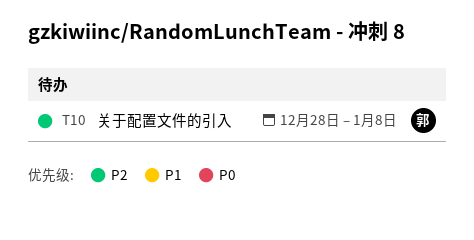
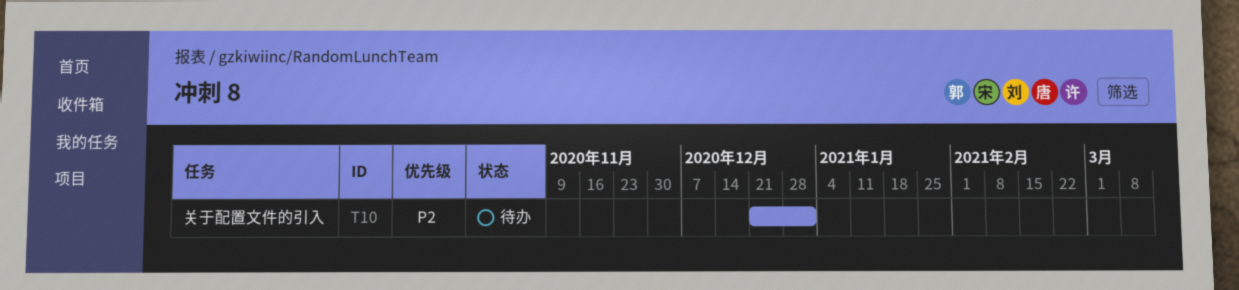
T10, start: Dec 28 -> Dec 21
T10, due: Jan 8 -> Jan 1

